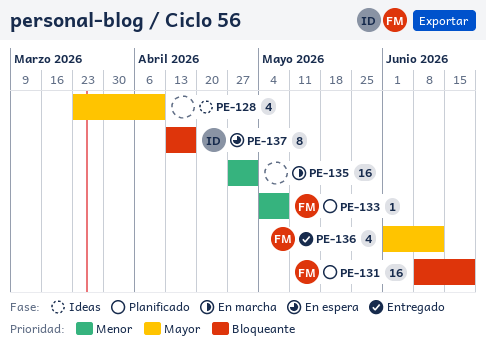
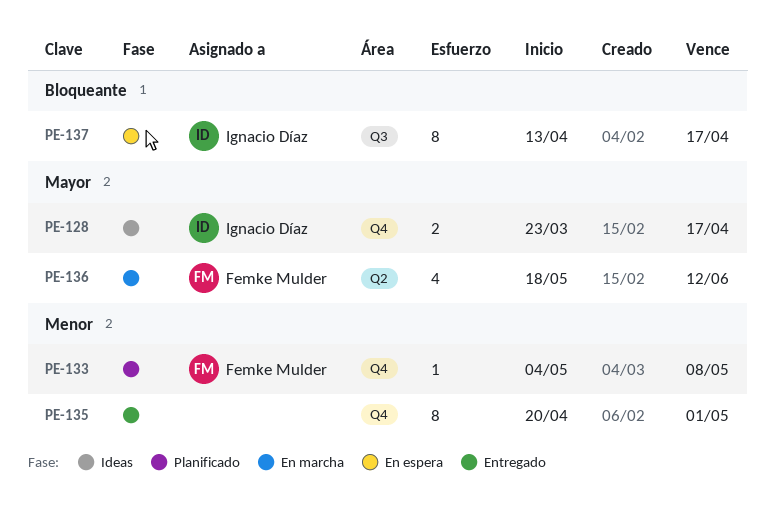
PE-128, owner: none -> Ignacio Díaz
PE-128, estimate: 4 -> 2
PE-128, due: Apr 10 -> Apr 17
PE-131: present -> none
PE-135, status: En marcha -> Entregado
PE-135, estimate: 16 -> 8
PE-135, start: Apr 27 -> Apr 20
PE-136, status: Entregado -> En marcha
PE-136, start: Jun 1 -> May 18

